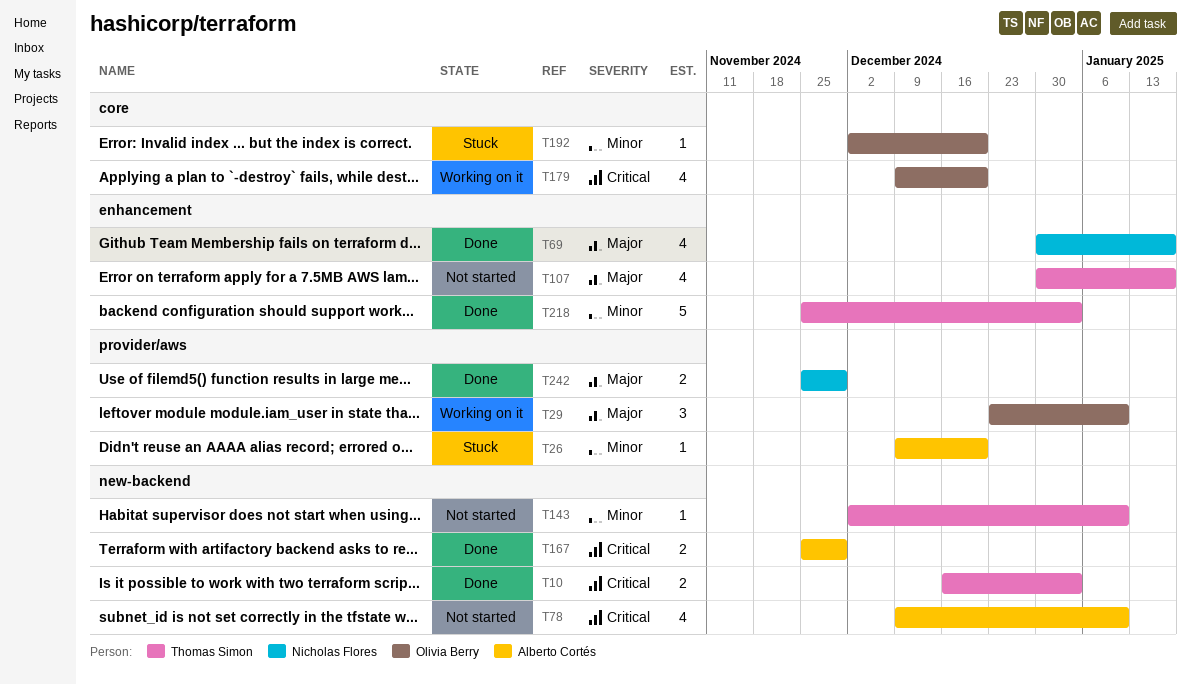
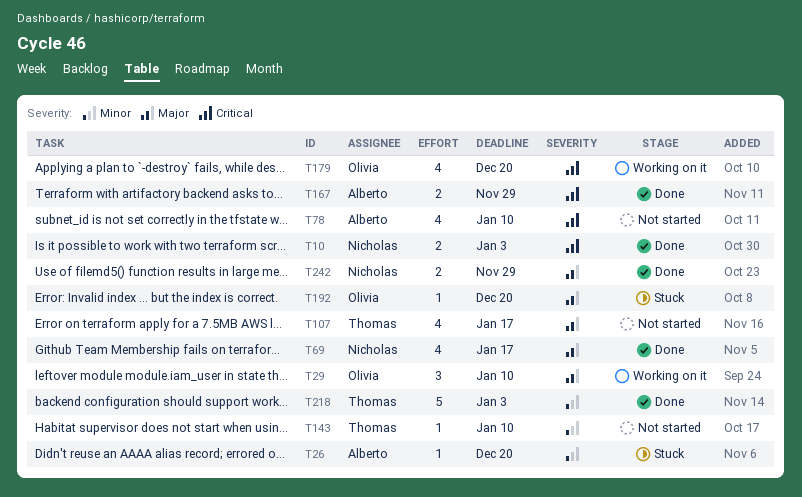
T10, owner: Thomas Simon -> Nicholas Flores
T192, priority: Minor -> Major

